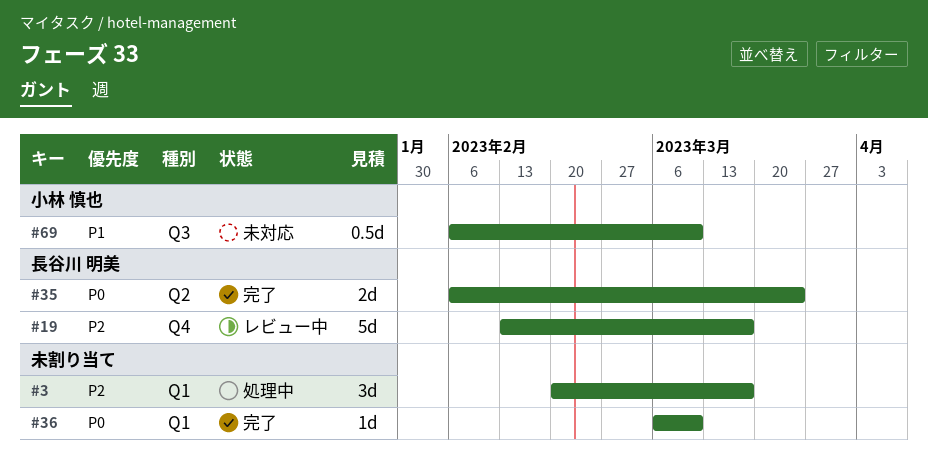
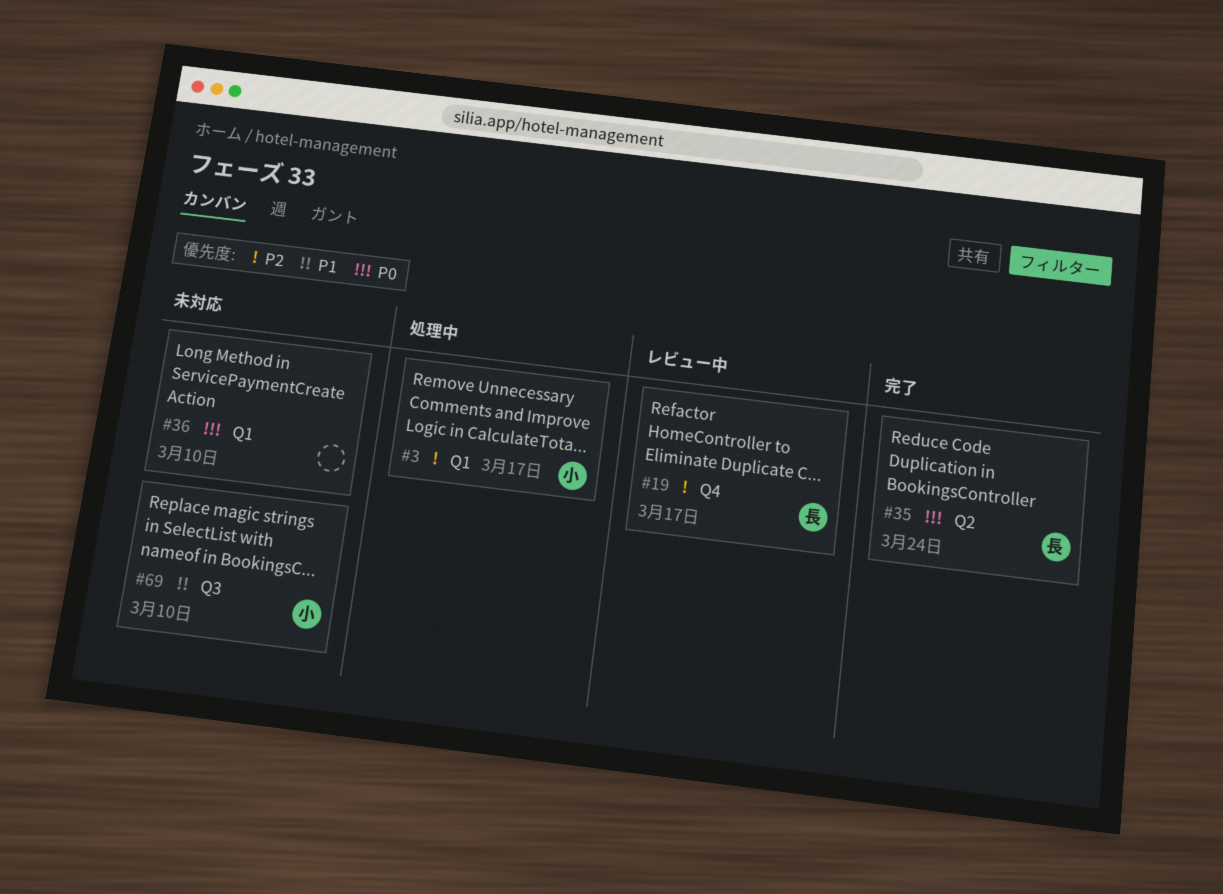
#3, owner: none -> 小林 慎也
#36, status: 完了 -> 未対応

